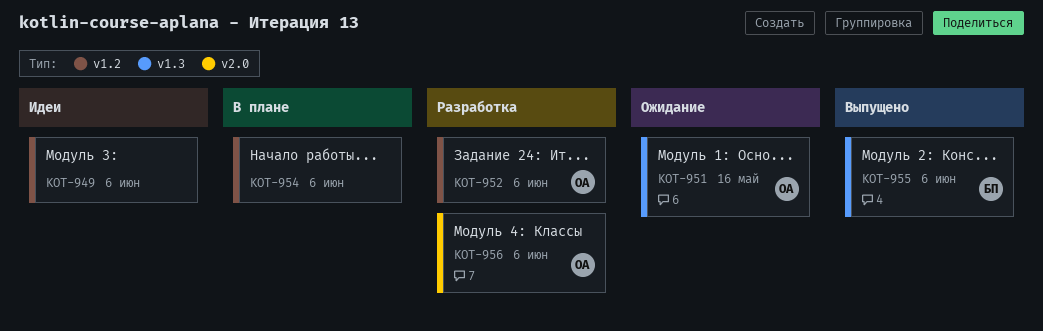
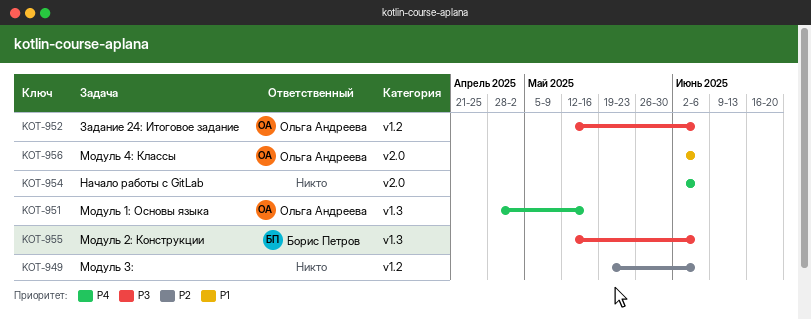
KOT-954, label: v1.2 -> v2.0

